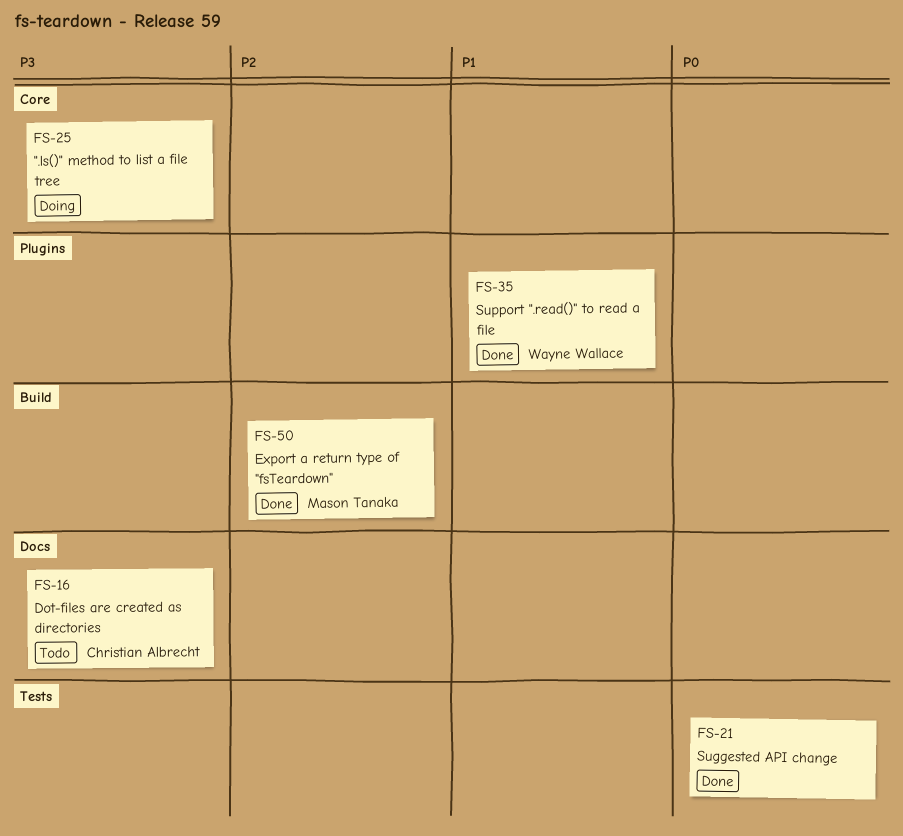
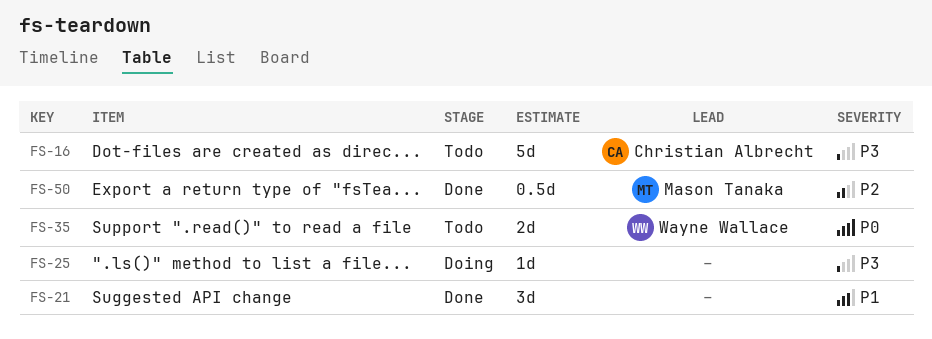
FS-21, priority: P0 -> P1
FS-35, status: Done -> Todo
FS-35, priority: P1 -> P0

